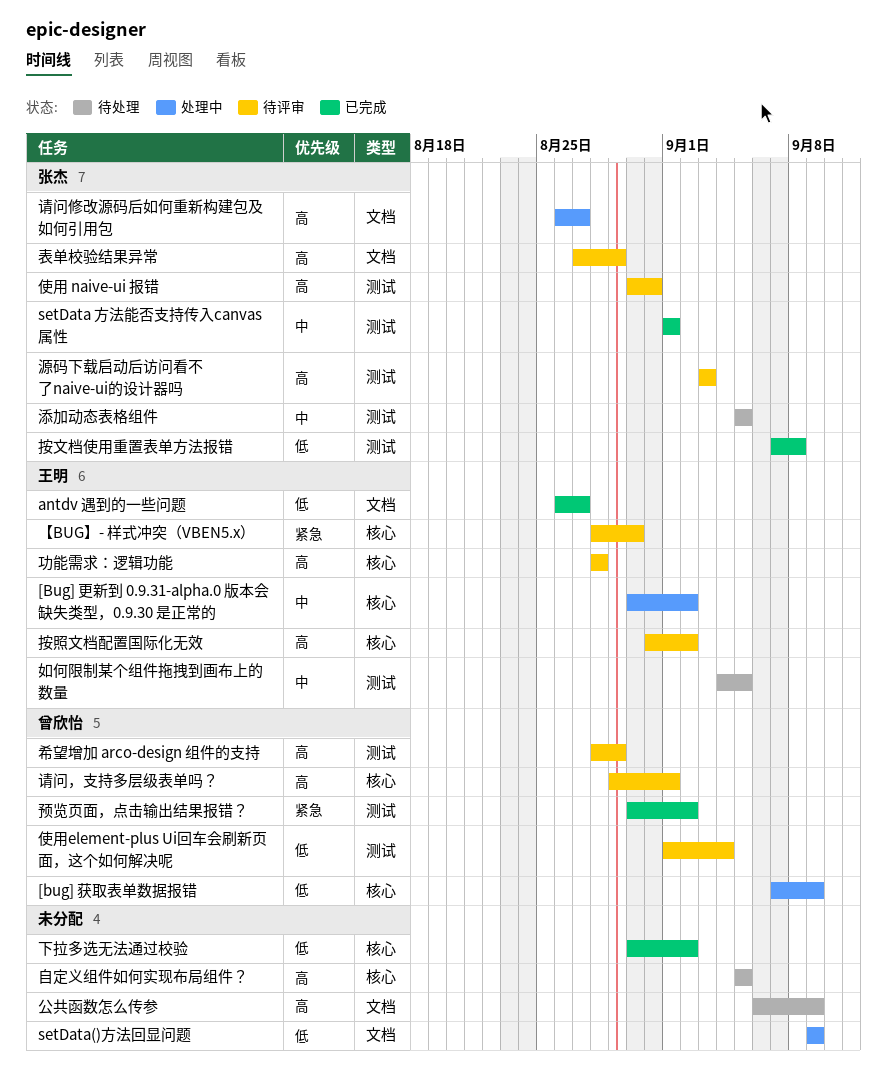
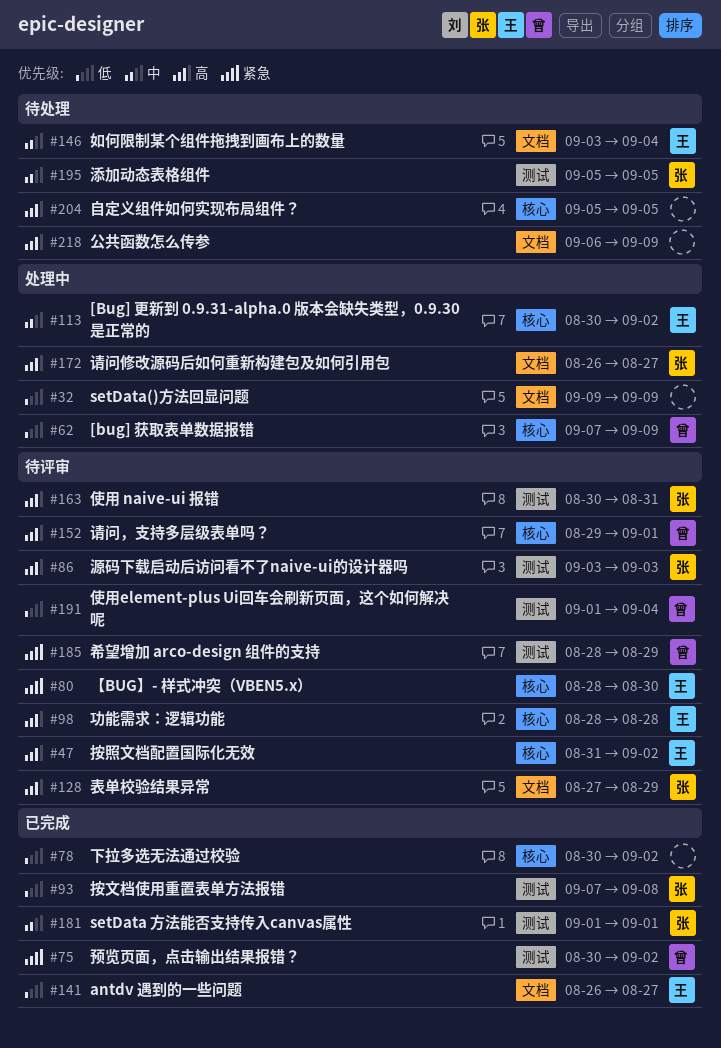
如何限制某个组件拖拽到画布上的数量, label: 测试 -> 文档
如何限制某个组件拖拽到画布上的数量, start: Sep 4 -> Sep 3
如何限制某个组件拖拽到画布上的数量, due: Sep 5 -> Sep 4
希望增加 arco-design 组件的支持, priority: 高 -> 紧急

